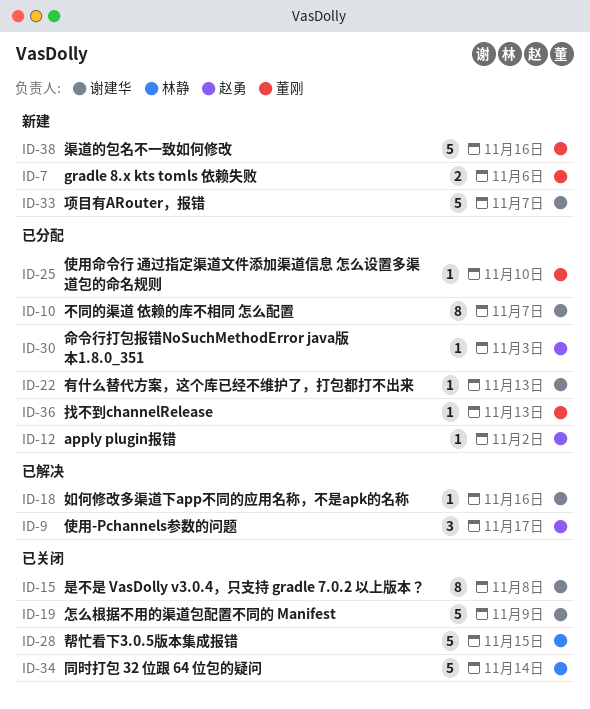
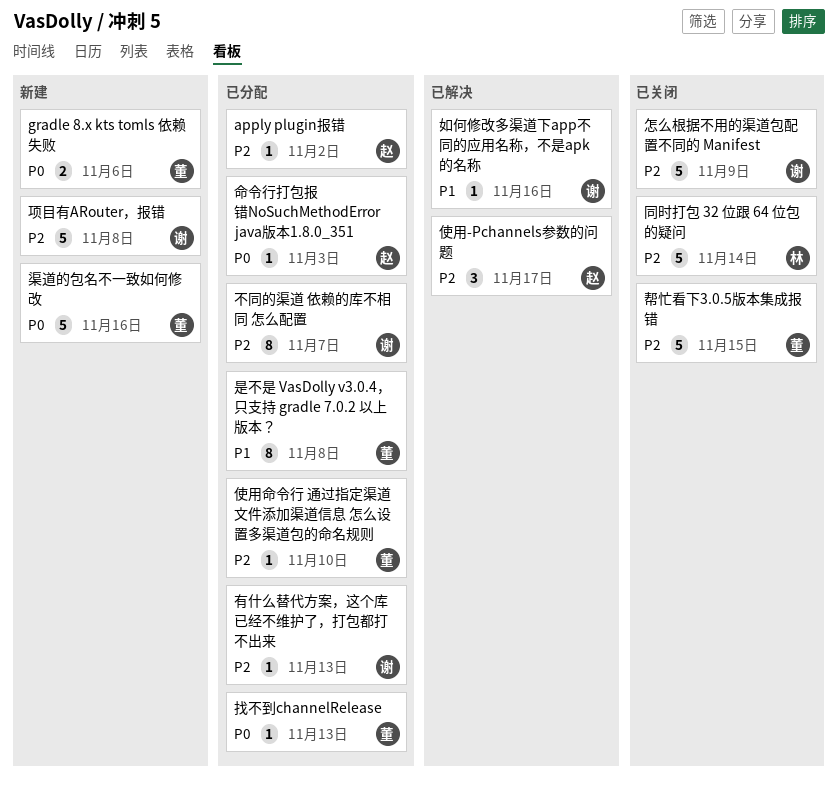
帮忙看下3.0.5版本集成报错, owner: 林静 -> 董刚
是不是 VasDolly v3.0.4，只支持 gradle 7.0.2 以上版本？, status: 已关闭 -> 已分配
是不是 VasDolly v3.0.4，只支持 gradle 7.0.2 以上版本？, owner: 谢建华 -> 董刚
项目有ARouter，报错, due: Nov 7 -> Nov 8

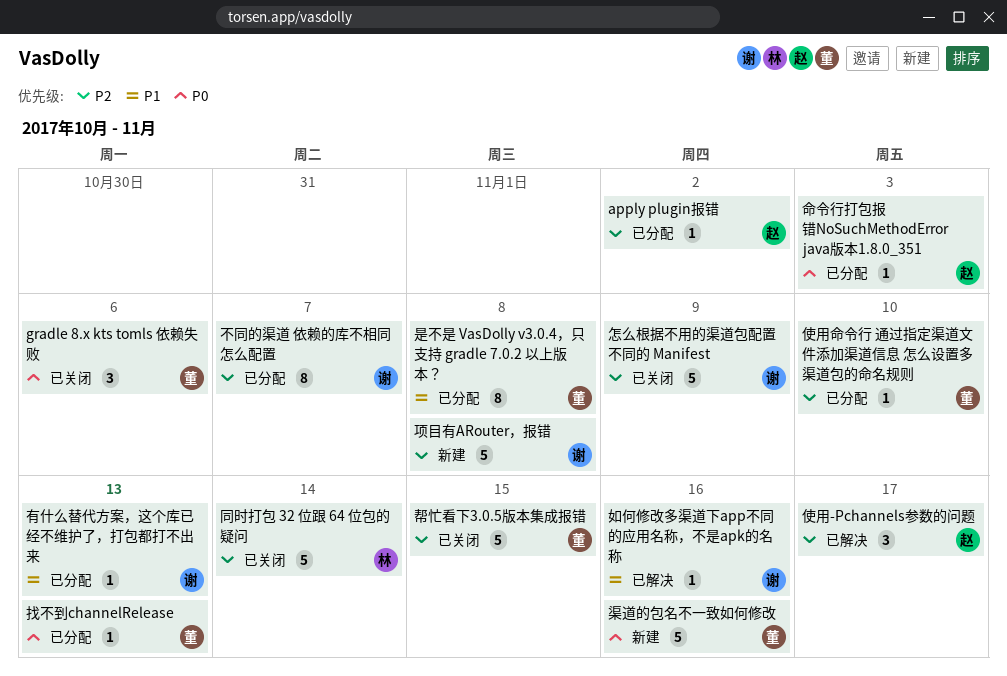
gradle 8.x kts tomls 依赖失败, status: 新建 -> 已关闭
gradle 8.x kts tomls 依赖失败, estimate: 2 -> 3
有什么替代方案，这个库已经不维护了，打包都打不出来, priority: P2 -> P1

